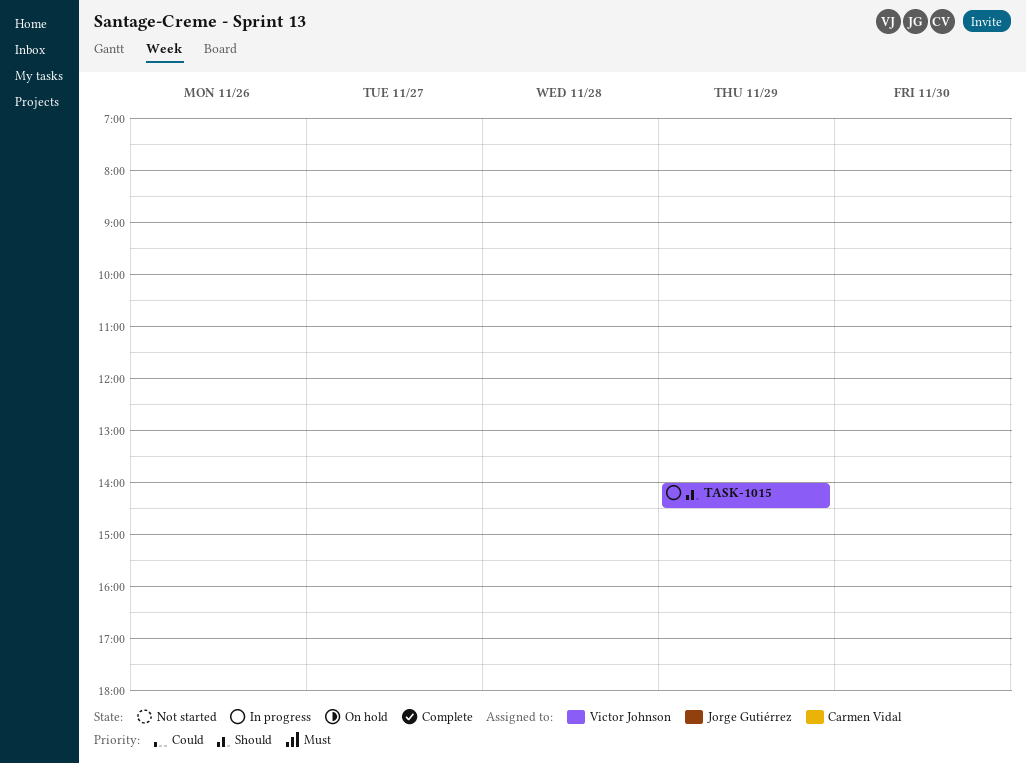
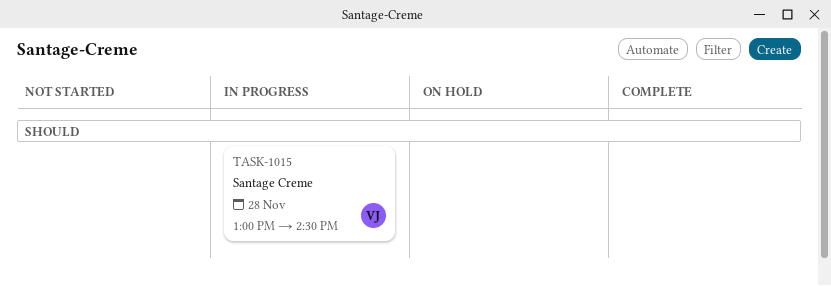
TASK-1015, day: Nov 29 -> Nov 28
TASK-1015, begins: 14:00 -> 13:00

